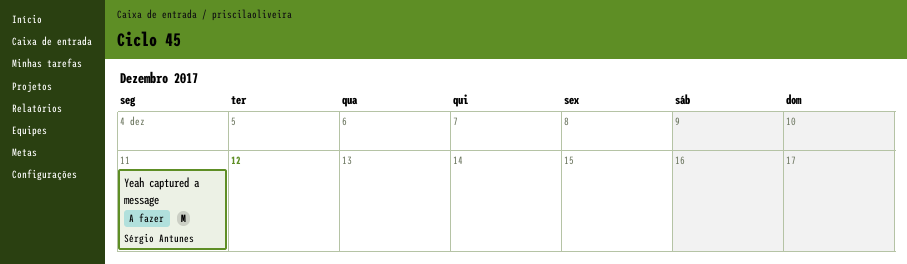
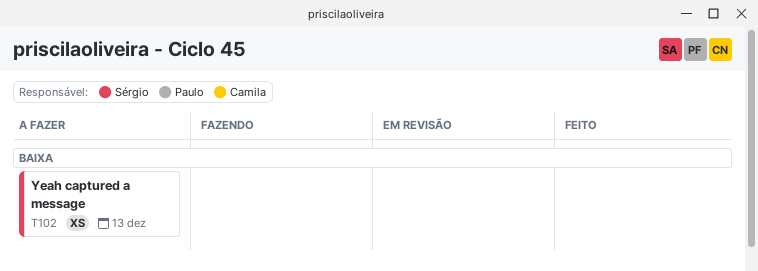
Yeah captured a message, estimate: M -> XS
Yeah captured a message, due: Dec 11 -> Dec 13

